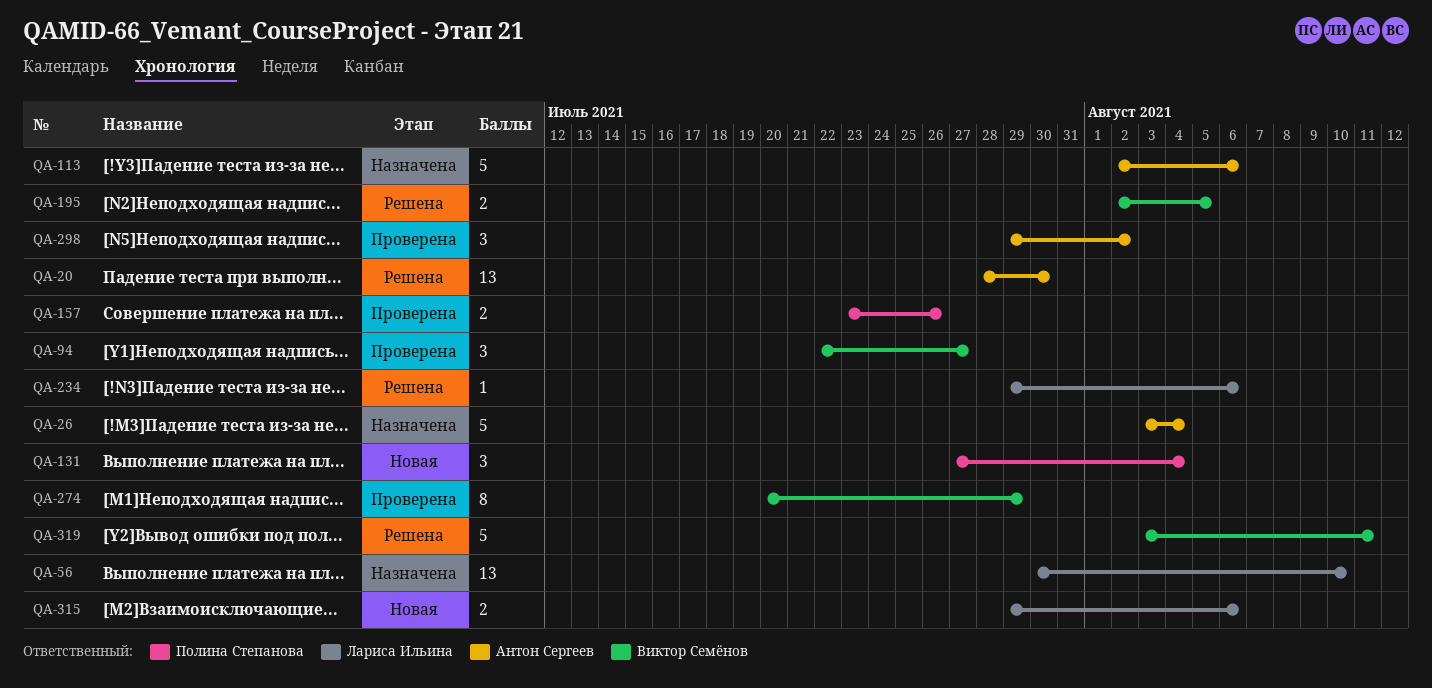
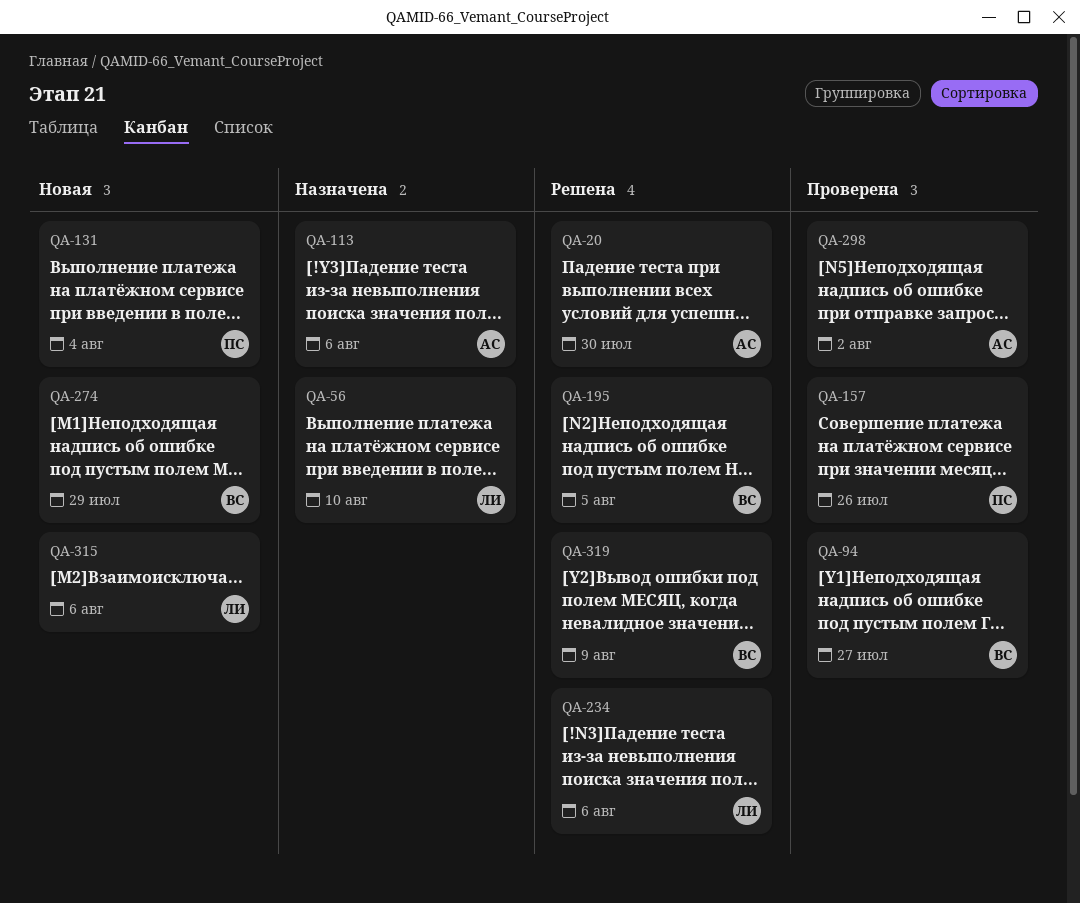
QA-26: present -> none
QA-274, status: Проверена -> Новая
QA-319, due: Aug 11 -> Aug 9

